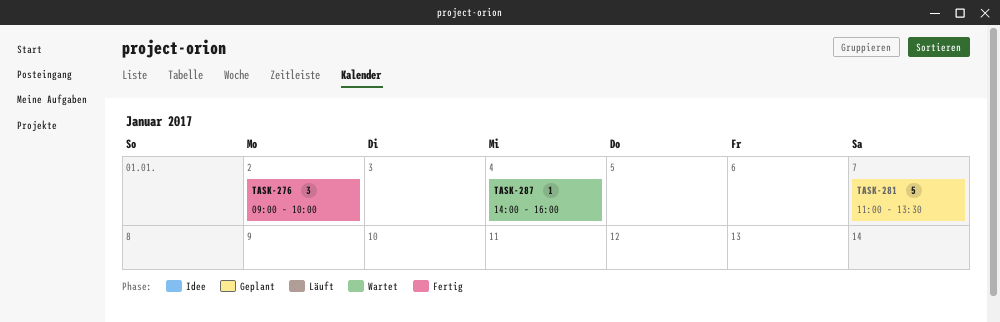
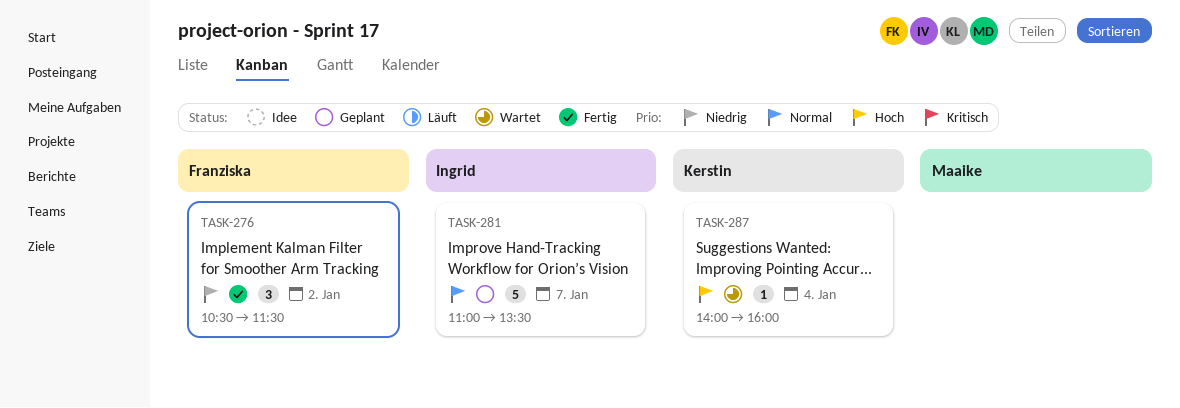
TASK-276, begins: 09:00 -> 10:30
TASK-276, ends: 10:00 -> 11:30

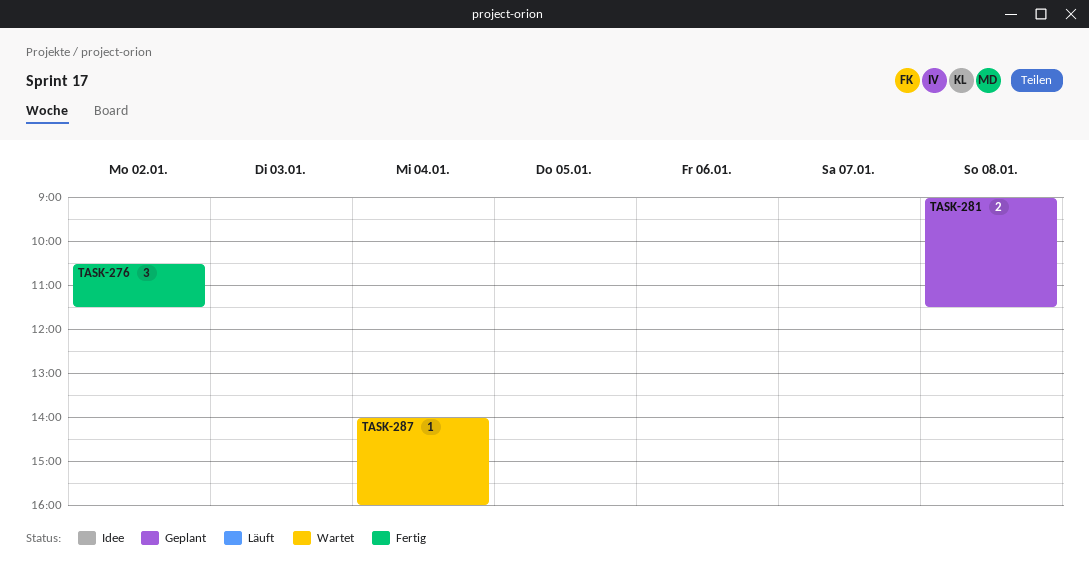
TASK-281, estimate: 5 -> 2
TASK-281, day: Jan 7 -> Jan 8
TASK-281, begins: 11:00 -> 09:00
TASK-281, ends: 13:30 -> 11:30

